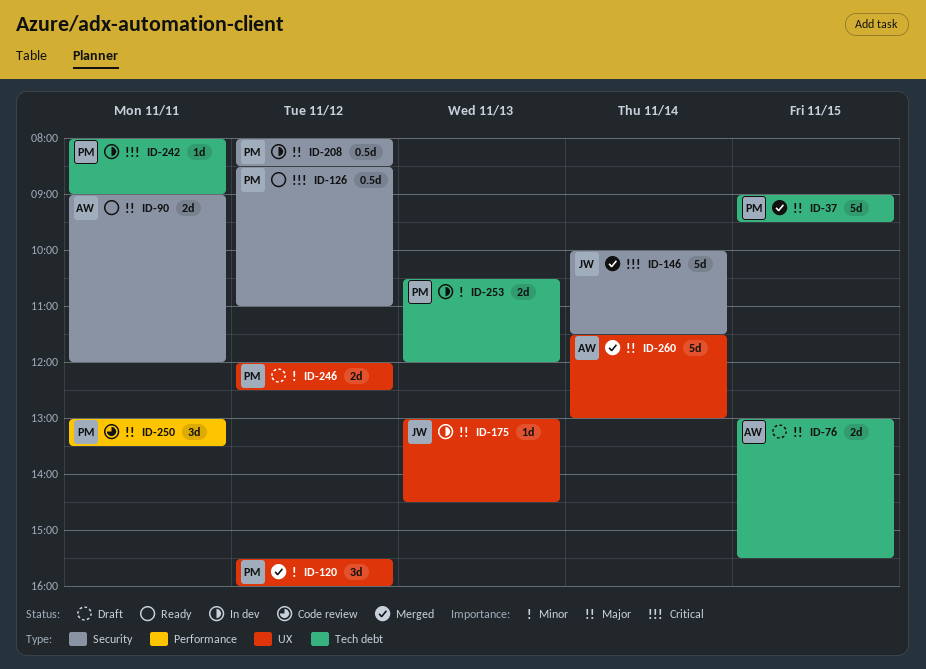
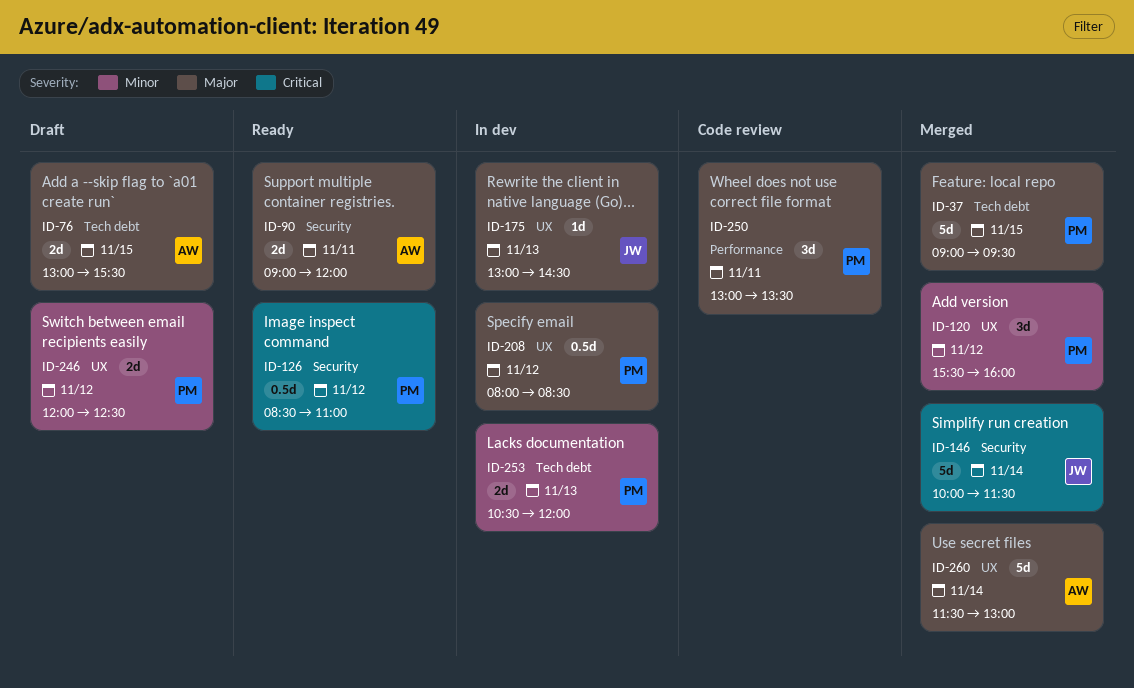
ID-208, label: Security -> UX
ID-242: present -> none

